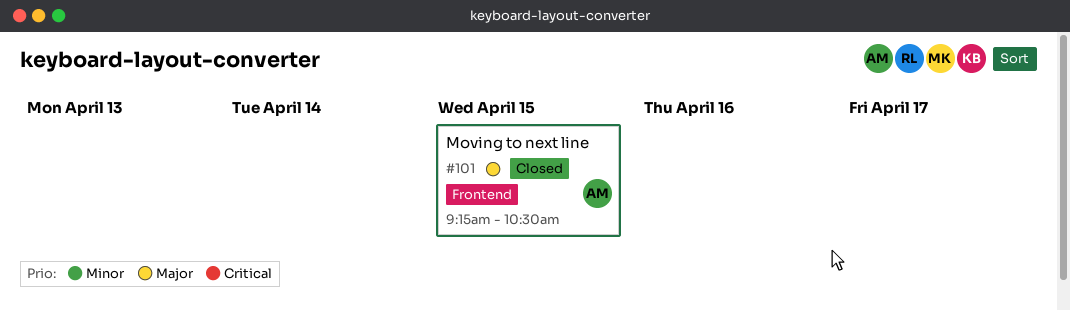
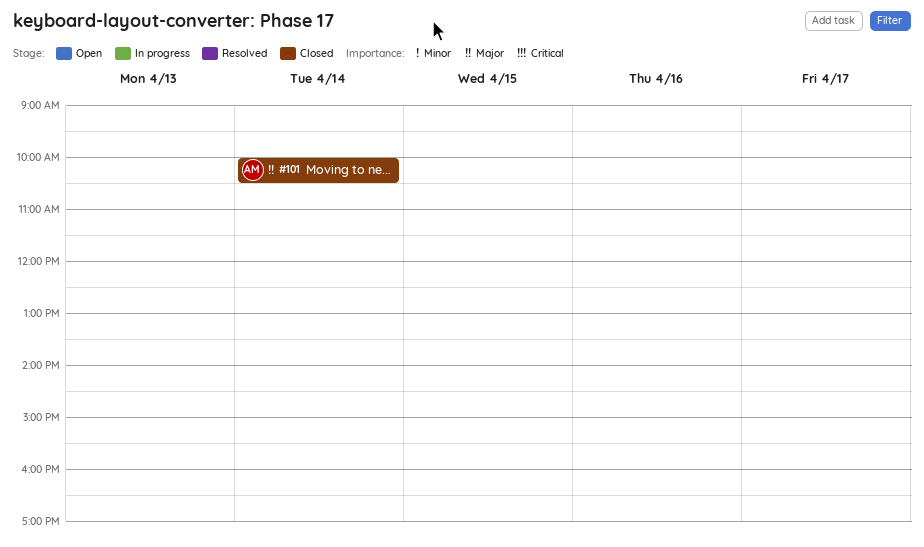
#101, day: Apr 15 -> Apr 14
#101, begins: 09:15 -> 10:00

